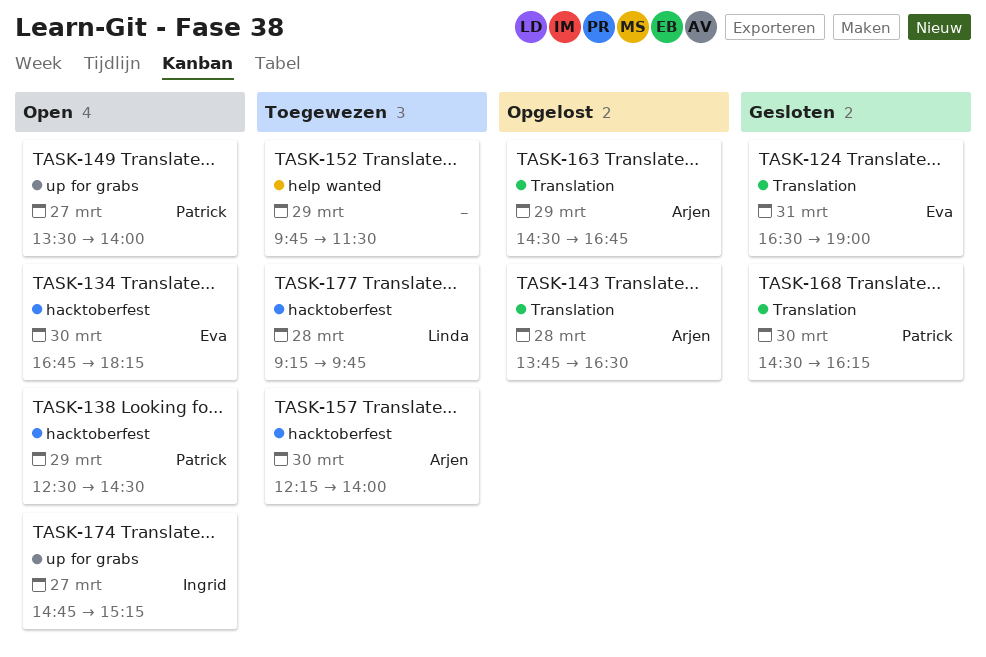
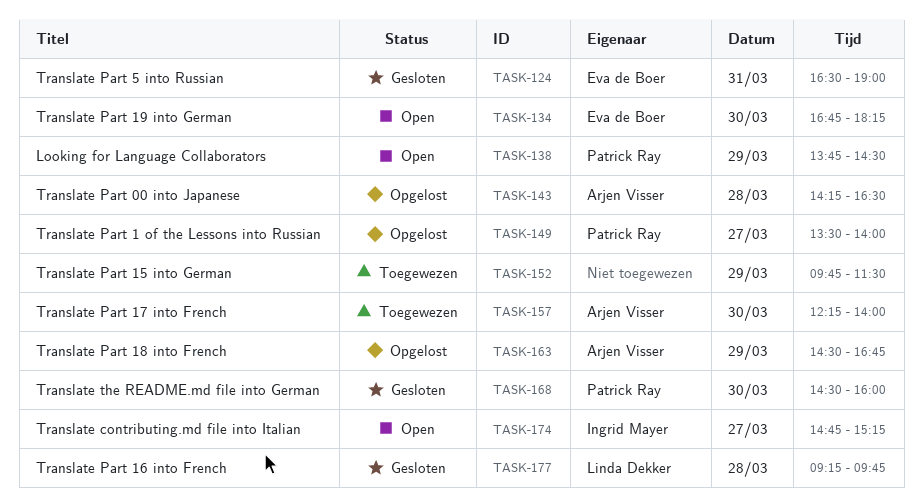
TASK-138, begins: 12:30 -> 13:45
TASK-143, begins: 13:45 -> 14:15
TASK-149, status: Open -> Opgelost
TASK-168, ends: 16:15 -> 16:00
TASK-177, status: Toegewezen -> Gesloten

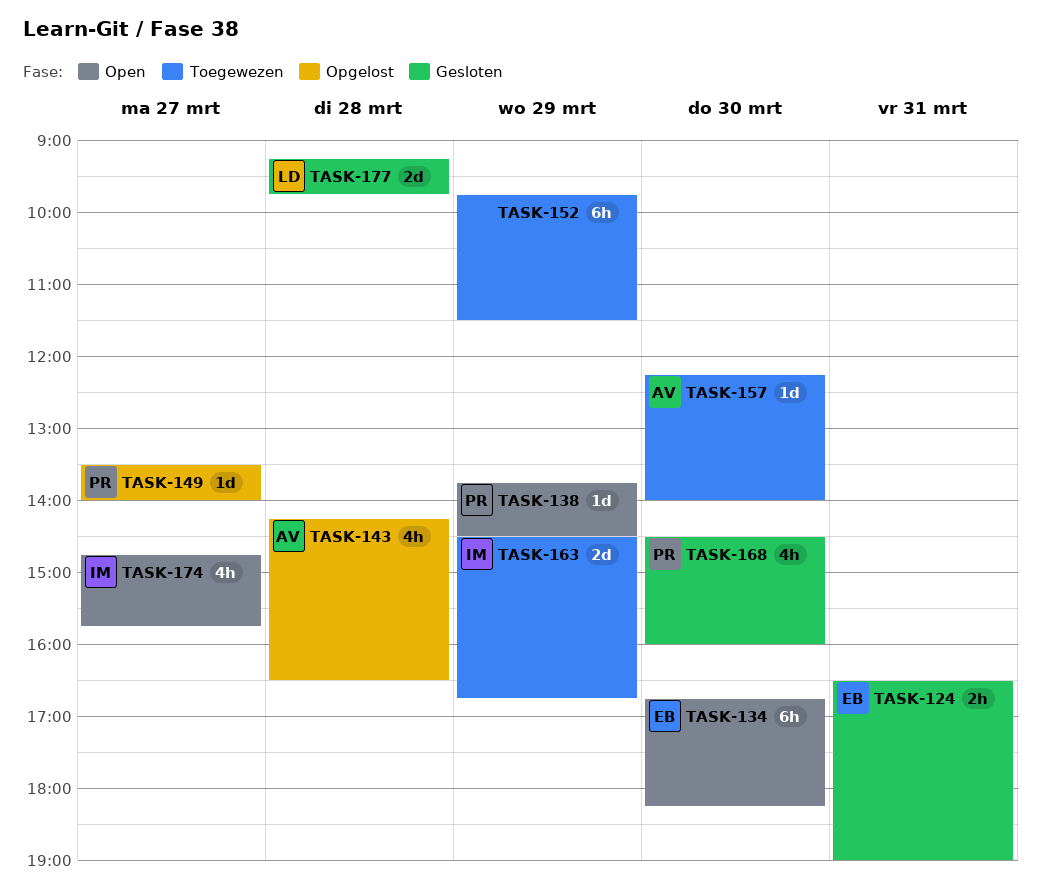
TASK-163, status: Opgelost -> Toegewezen
TASK-163, owner: Arjen Visser -> Ingrid Mayer
TASK-174, ends: 15:15 -> 15:45

